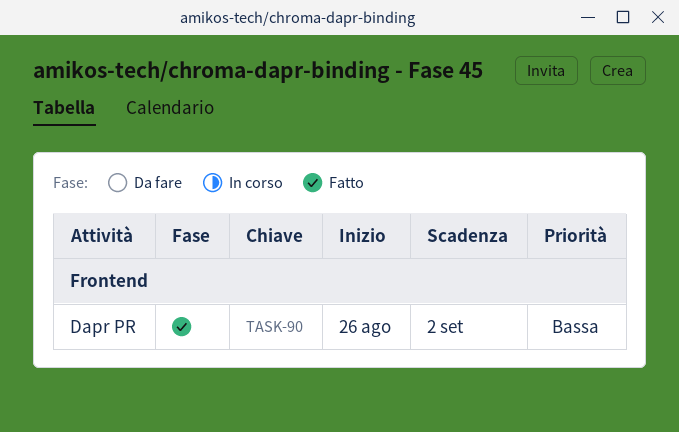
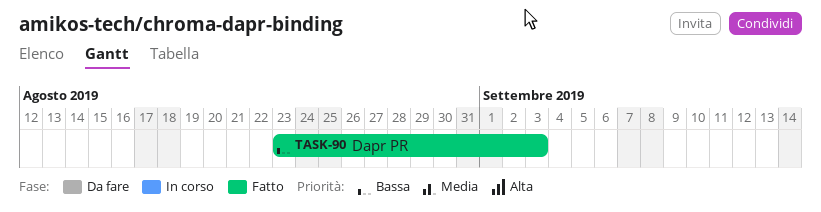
TASK-90, start: Aug 26 -> Aug 23
TASK-90, due: Sep 2 -> Sep 3

